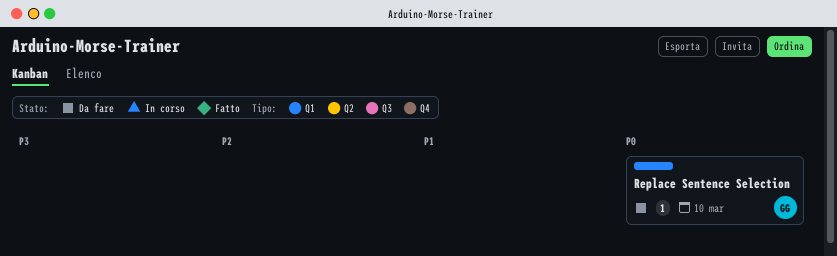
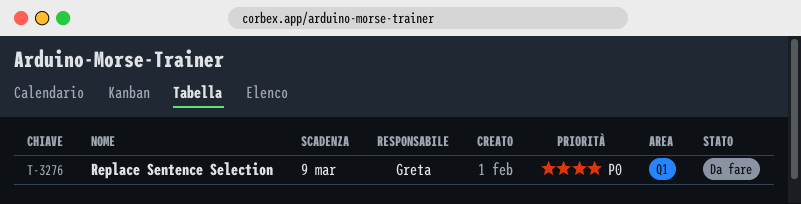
Replace Sentence Selection, due: Mar 10 -> Mar 9

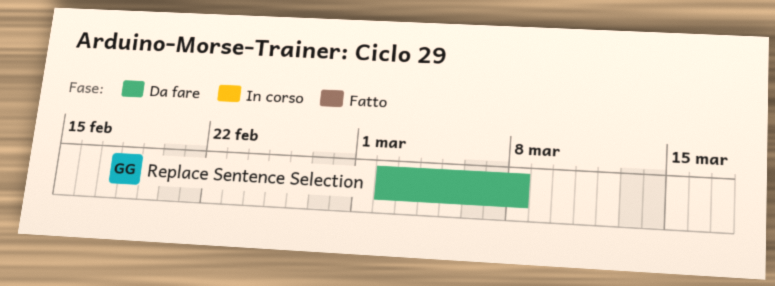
Replace Sentence Selection, due: Mar 9 -> Mar 8

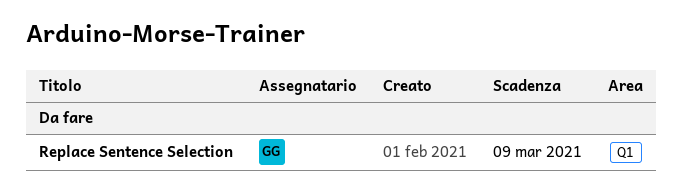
Replace Sentence Selection, due: Mar 8 -> Mar 9

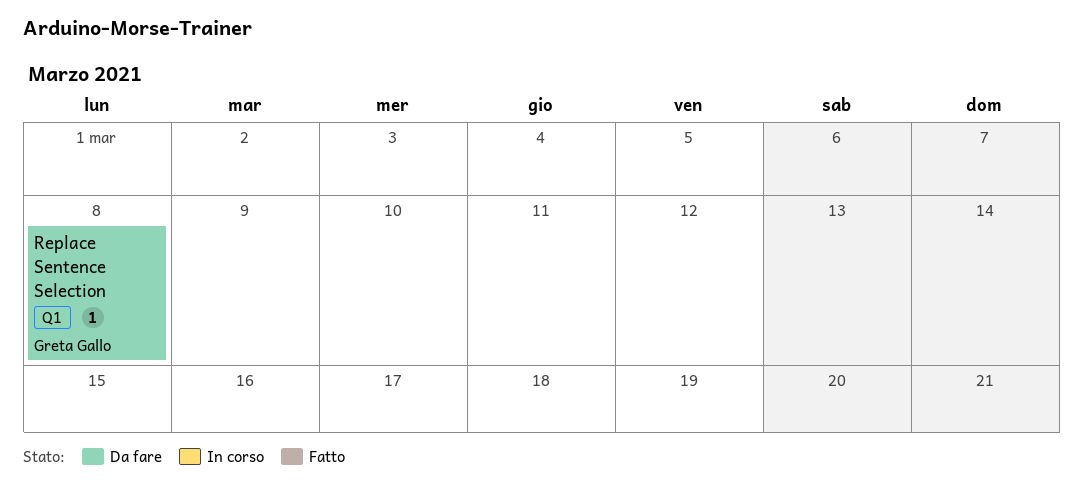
Replace Sentence Selection, due: Mar 9 -> Mar 8

